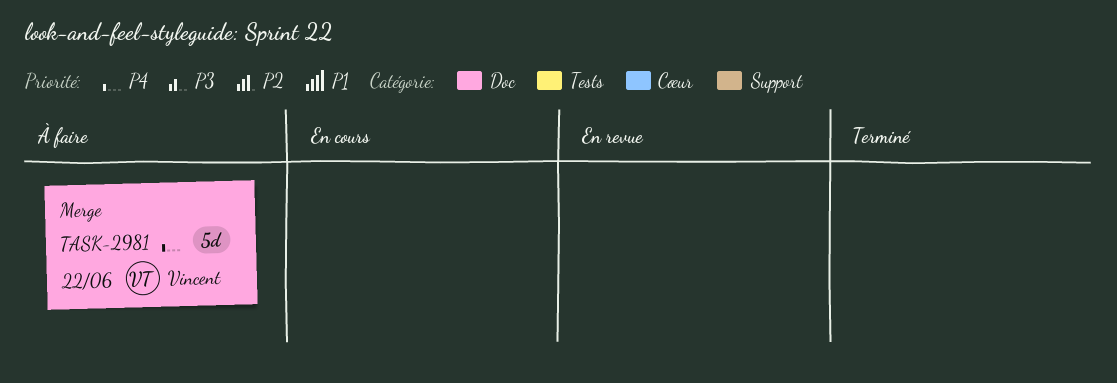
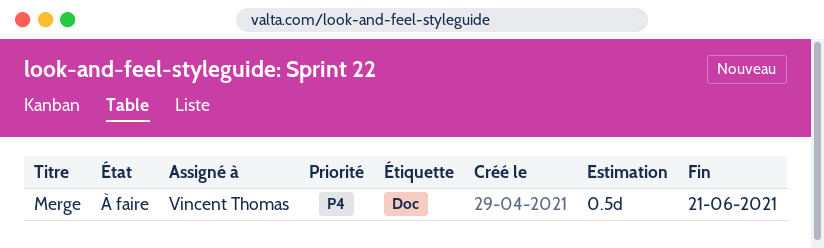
Merge, estimate: 5d -> 0.5d
Merge, due: Jun 22 -> Jun 21

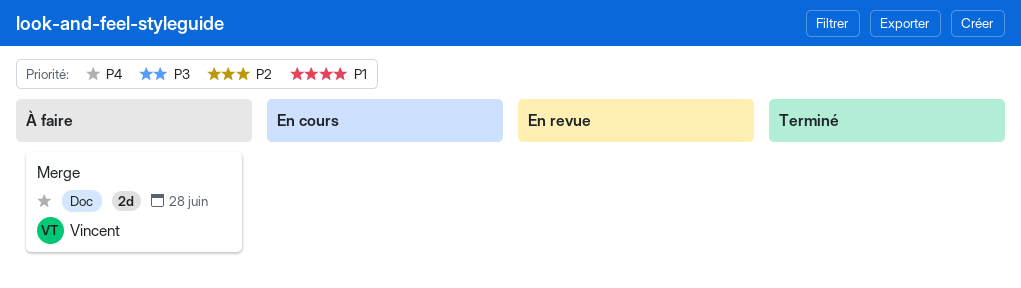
Merge, estimate: 0.5d -> 2d
Merge, due: Jun 21 -> Jun 28

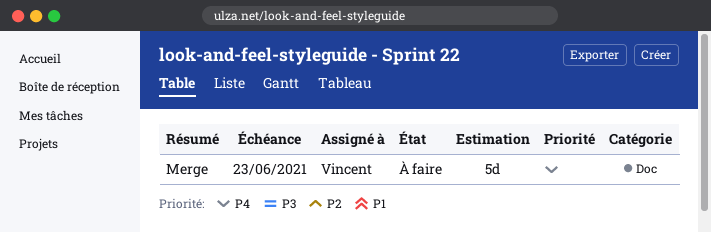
Merge, estimate: 2d -> 5d
Merge, due: Jun 28 -> Jun 23

